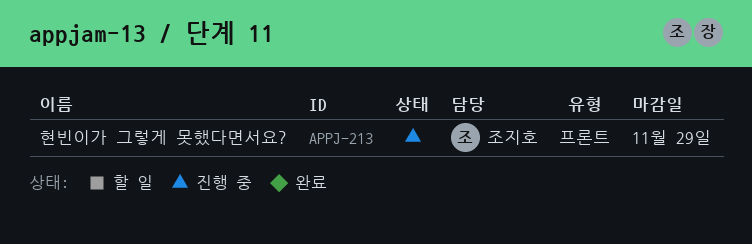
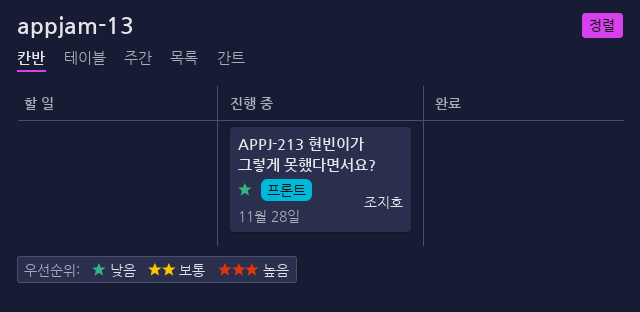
APPJ-213, due: Nov 29 -> Nov 28

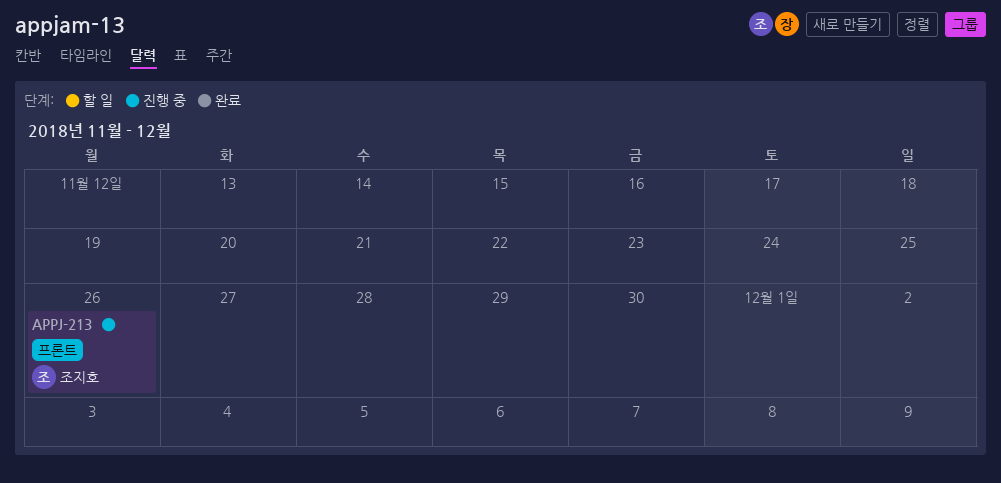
APPJ-213, due: Nov 28 -> Nov 26

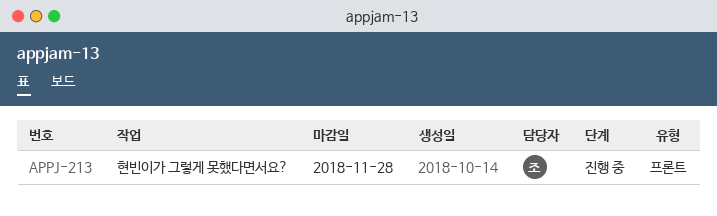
APPJ-213, due: Nov 26 -> Nov 28

